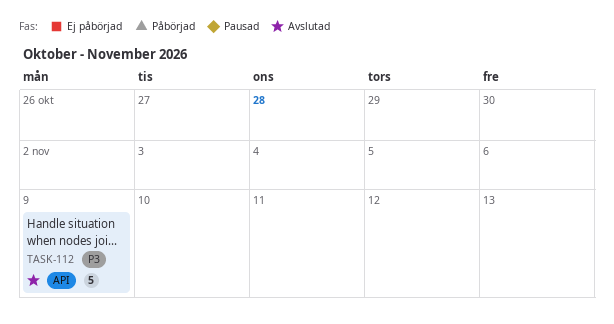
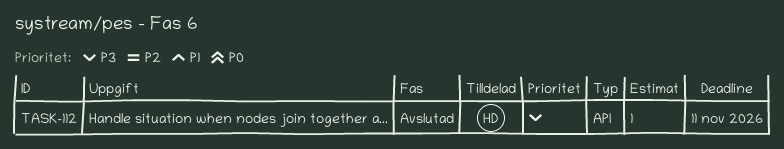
TASK-112, estimate: 5 -> 1
TASK-112, due: Nov 9 -> Nov 11

